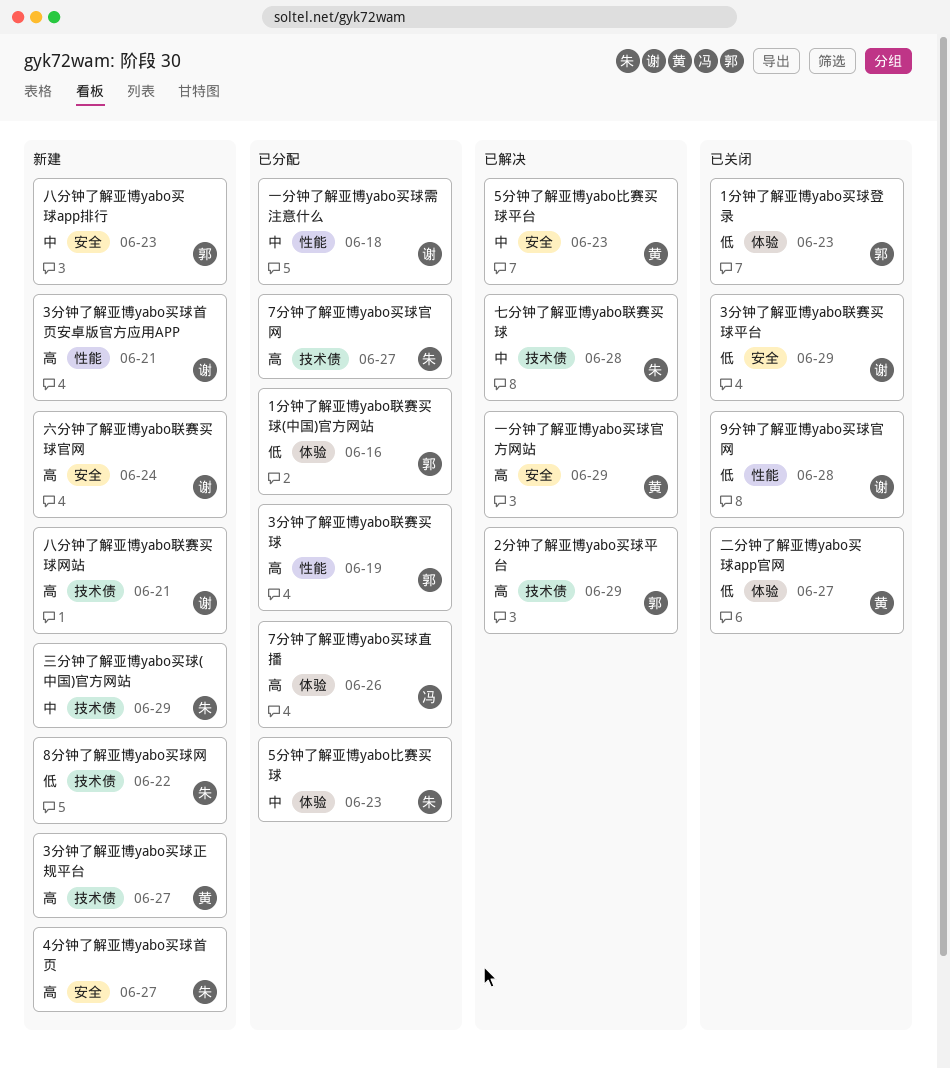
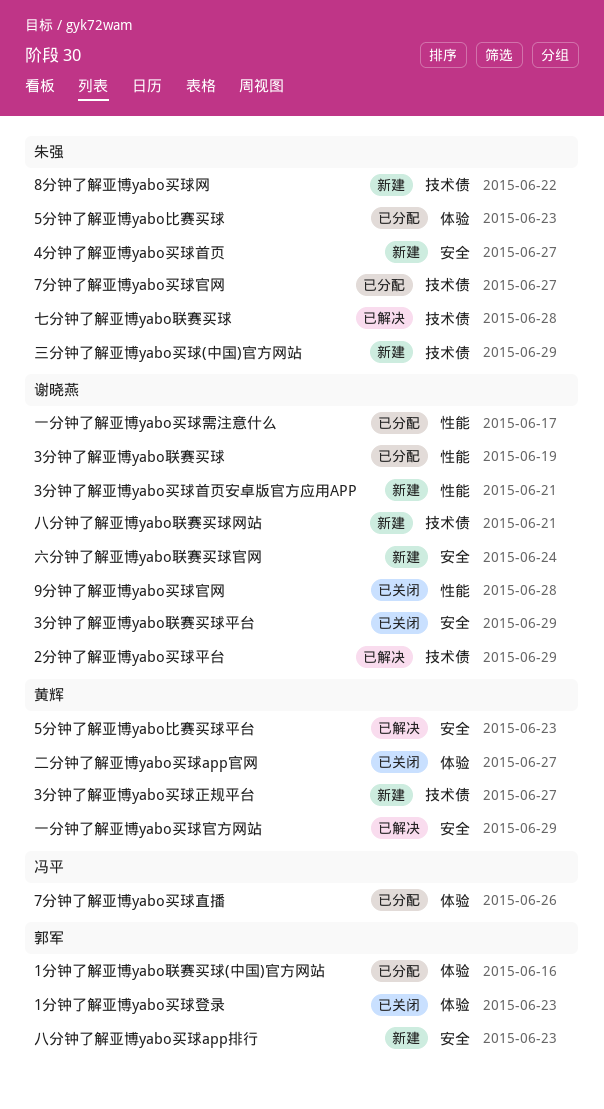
2分钟了解亚博yabo买球平台, owner: 郭军 -> 谢晓燕
3分钟了解亚博yabo联赛买球, owner: 郭军 -> 谢晓燕
一分钟了解亚博yabo买球需注意什么, due: Jun 18 -> Jun 17

